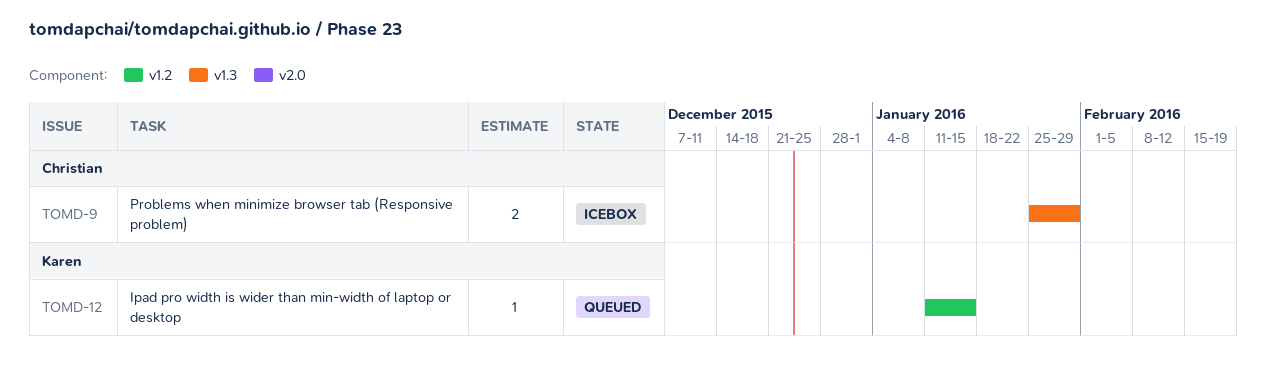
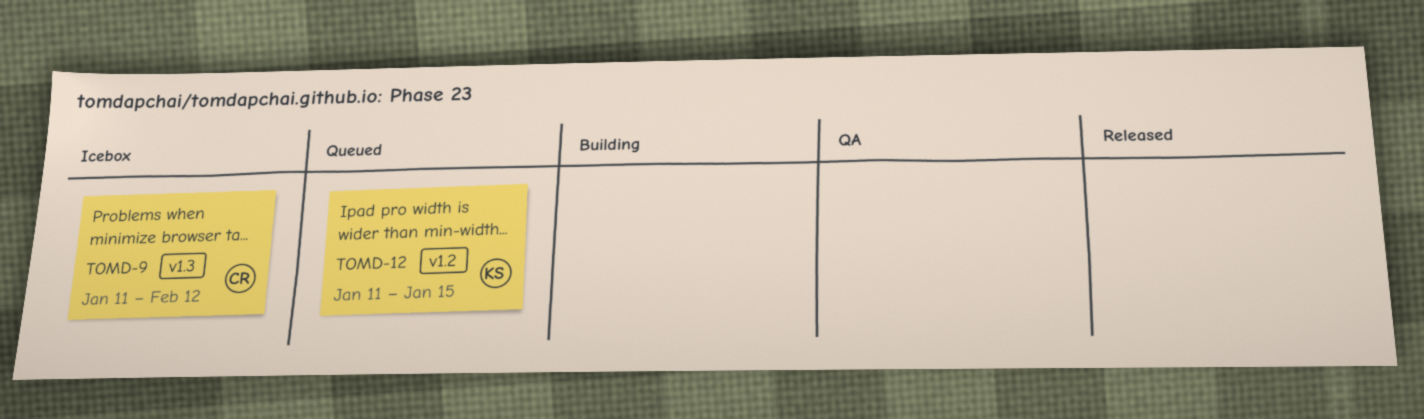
TOMD-9, start: Jan 25 -> Jan 11
TOMD-9, due: Jan 29 -> Feb 12

